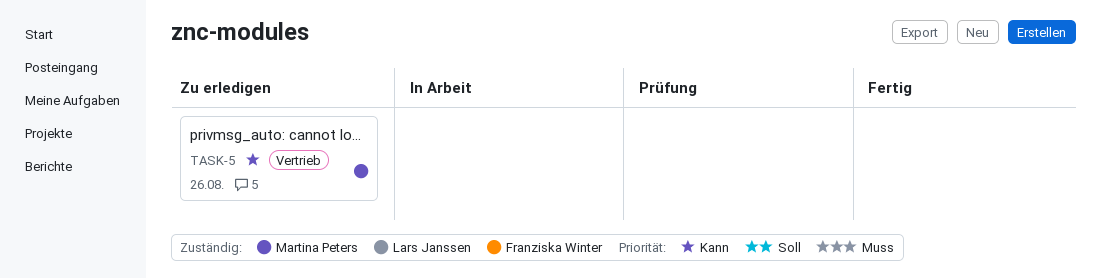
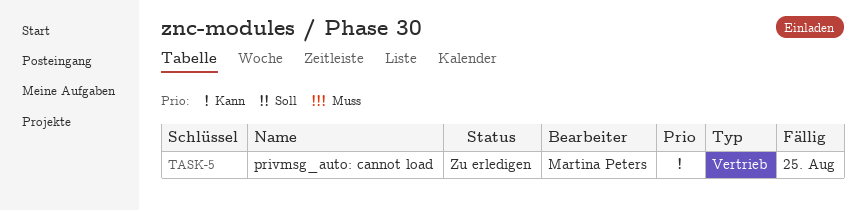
TASK-5, due: Aug 26 -> Aug 25

